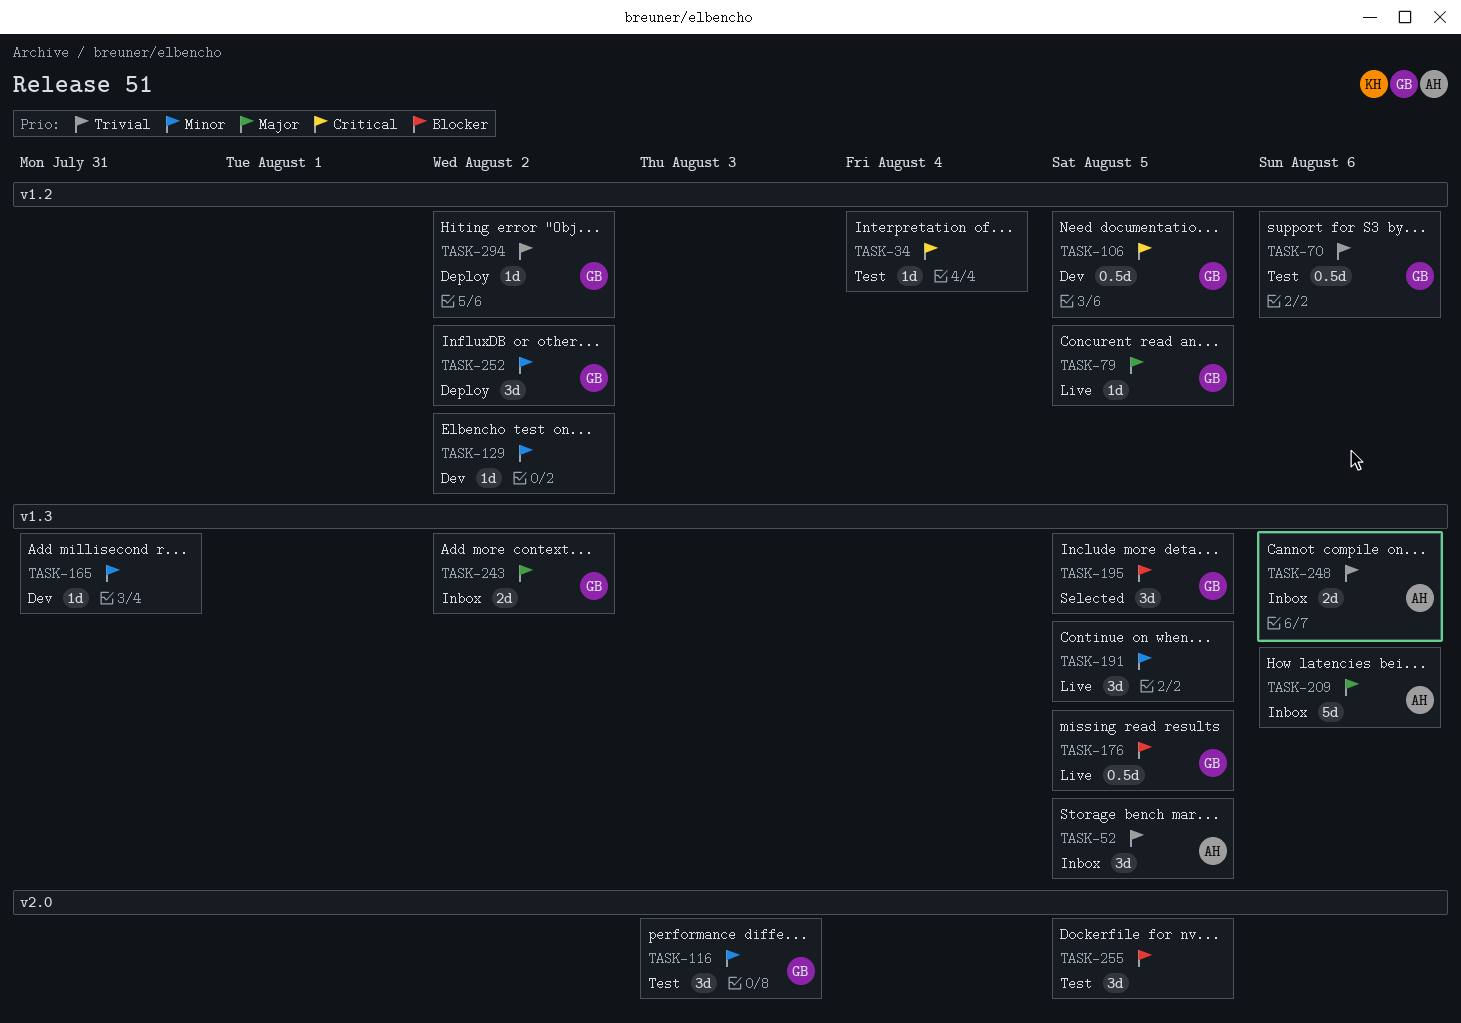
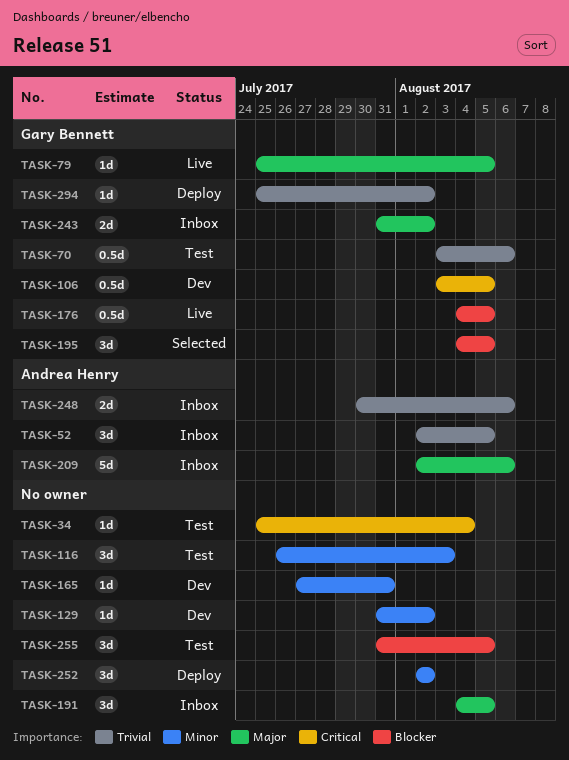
TASK-116, owner: Gary Bennett -> none
TASK-191, status: Live -> Inbox
TASK-191, priority: Minor -> Major
TASK-252, owner: Gary Bennett -> none

